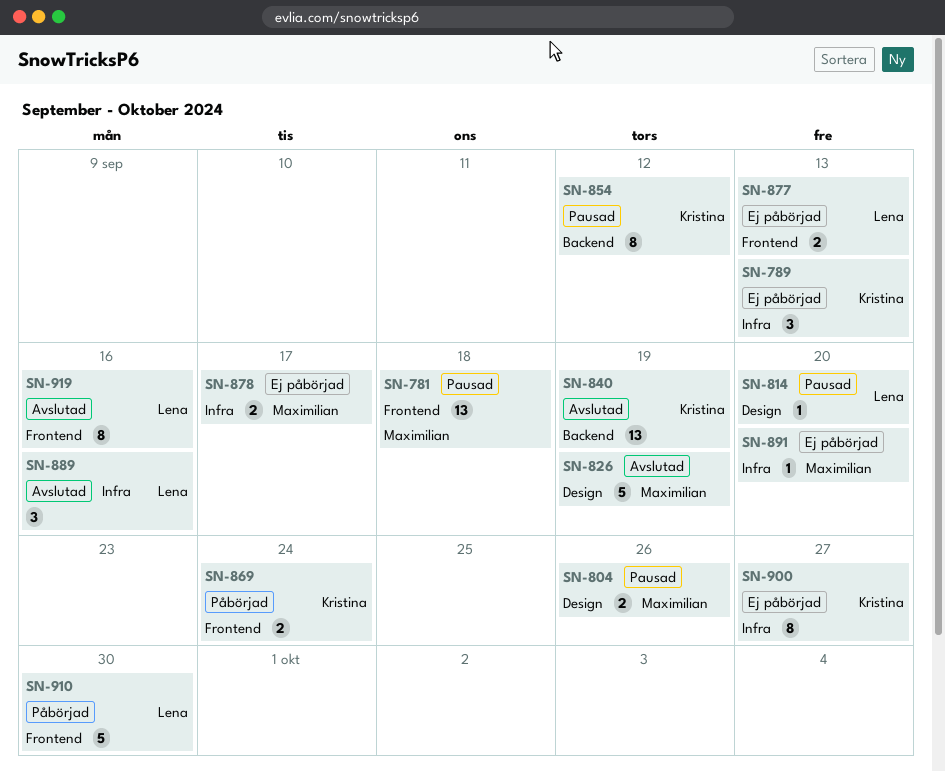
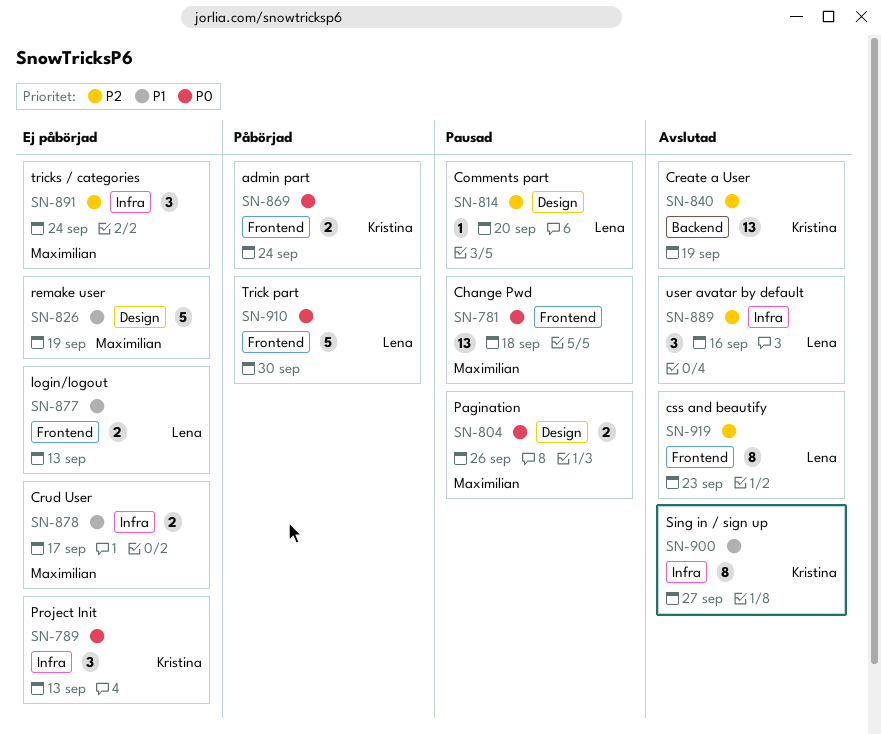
SN-826, status: Avslutad -> Ej påbörjad
SN-854: present -> none
SN-891, estimate: 1 -> 3
SN-891, due: Sep 20 -> Sep 24
SN-900, status: Ej påbörjad -> Avslutad
SN-919, due: Sep 16 -> Sep 23

